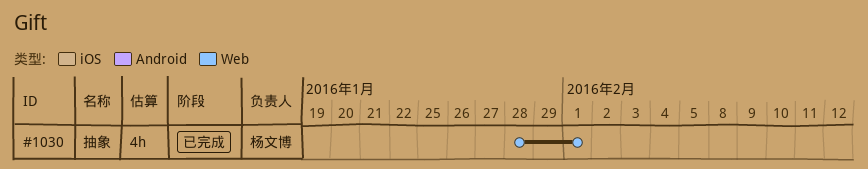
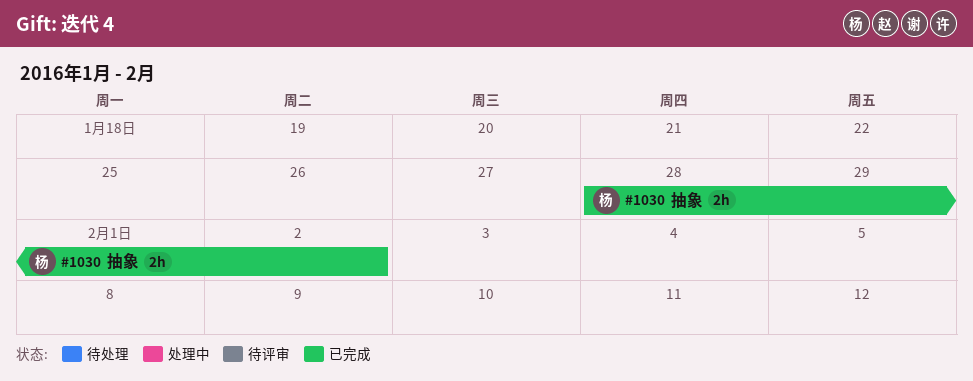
#1030, estimate: 4h -> 2h
#1030, due: Feb 1 -> Feb 2

